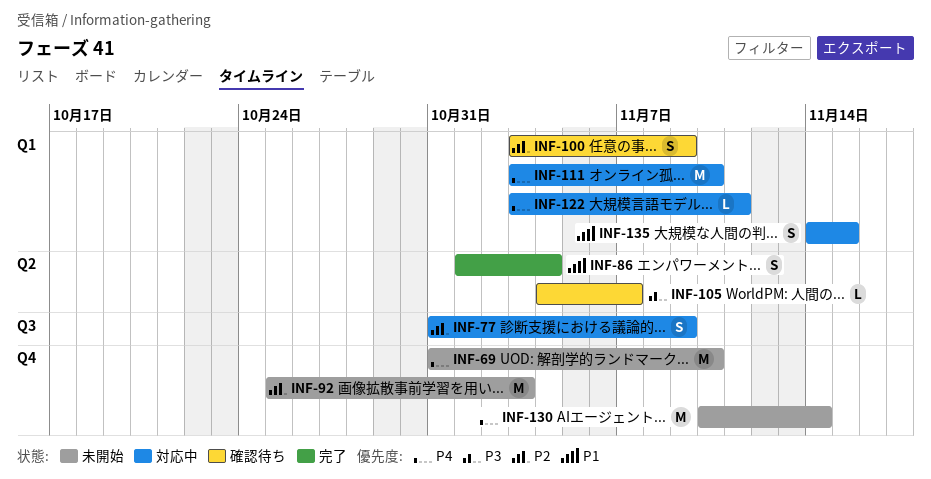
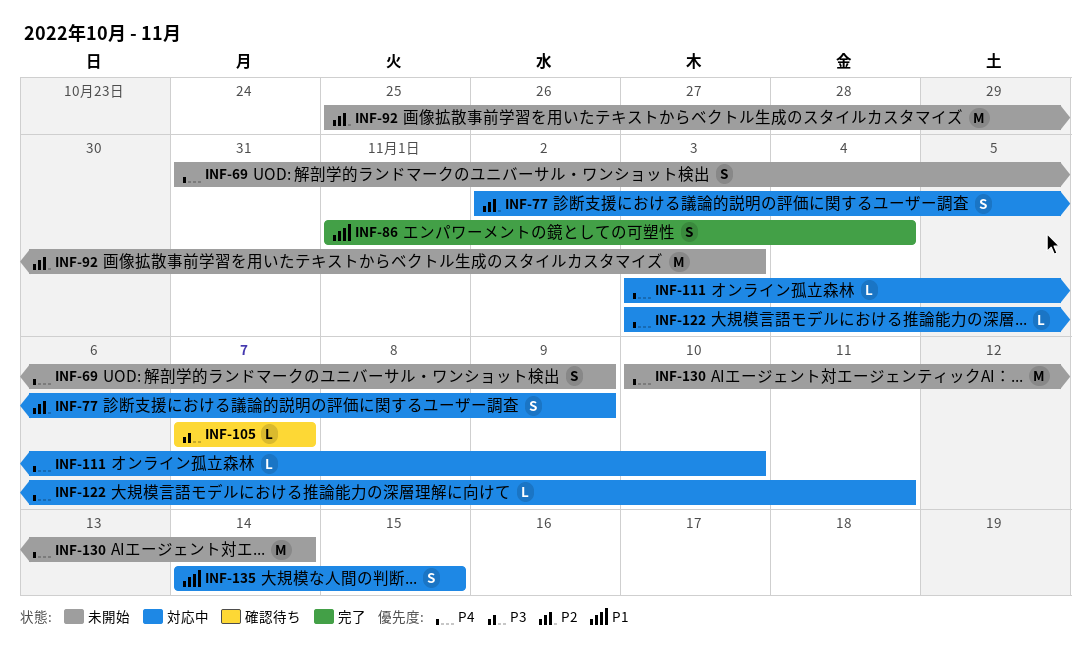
INF-69, estimate: M -> S
INF-69, due: Nov 10 -> Nov 9
INF-77, start: Oct 31 -> Nov 2
INF-100: present -> none
INF-105, start: Nov 4 -> Nov 7
INF-111, estimate: M -> L

